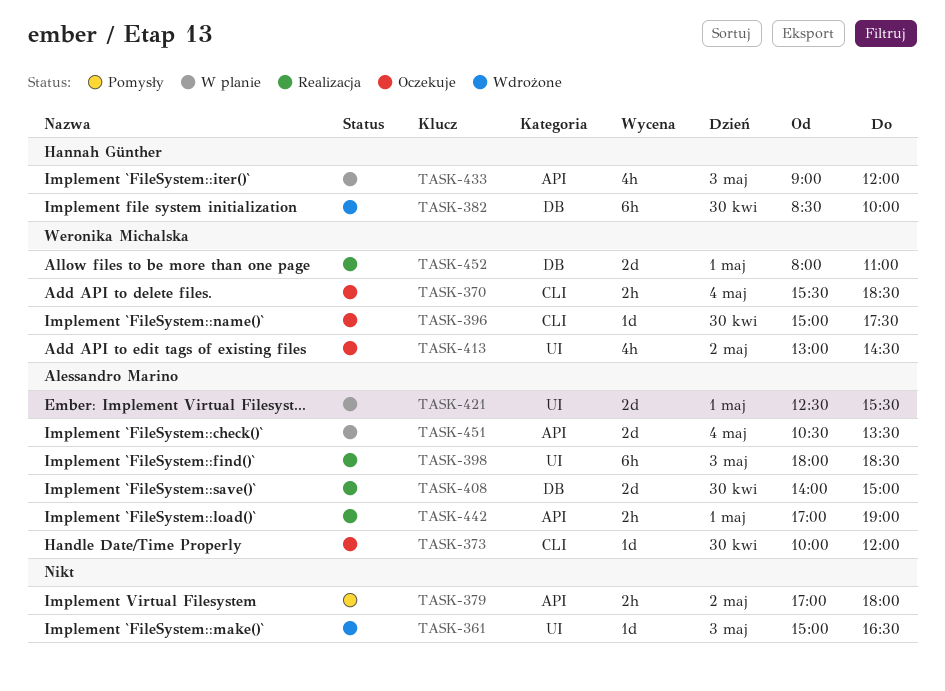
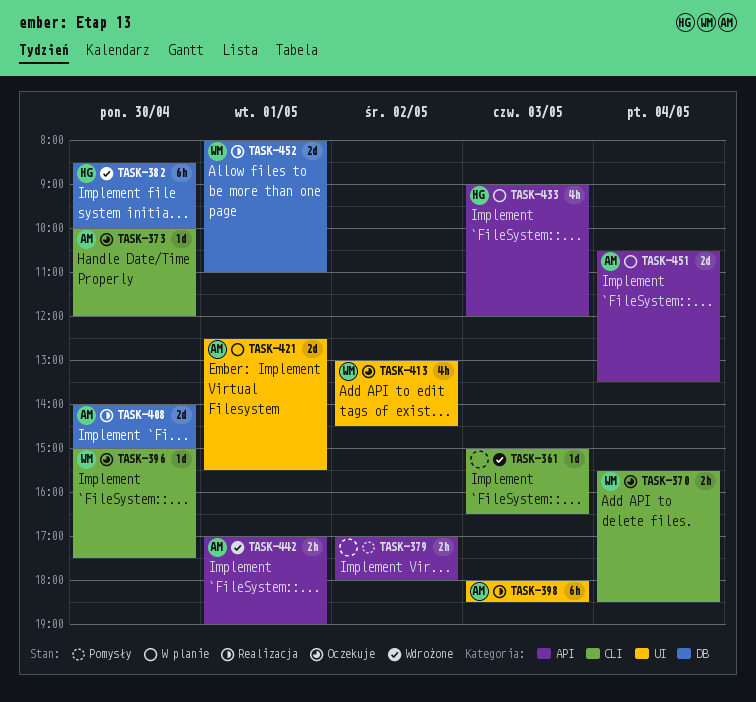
TASK-361, label: UI -> CLI
TASK-442, status: Realizacja -> Wdrożone

